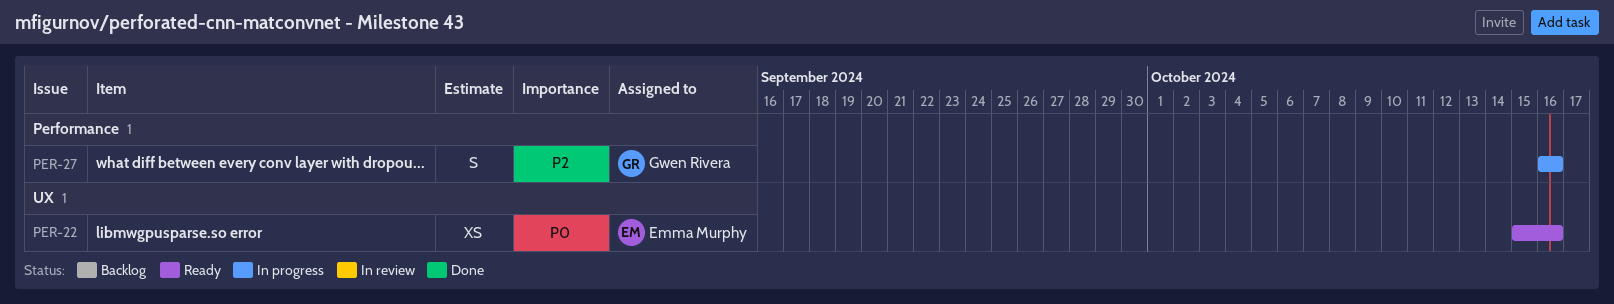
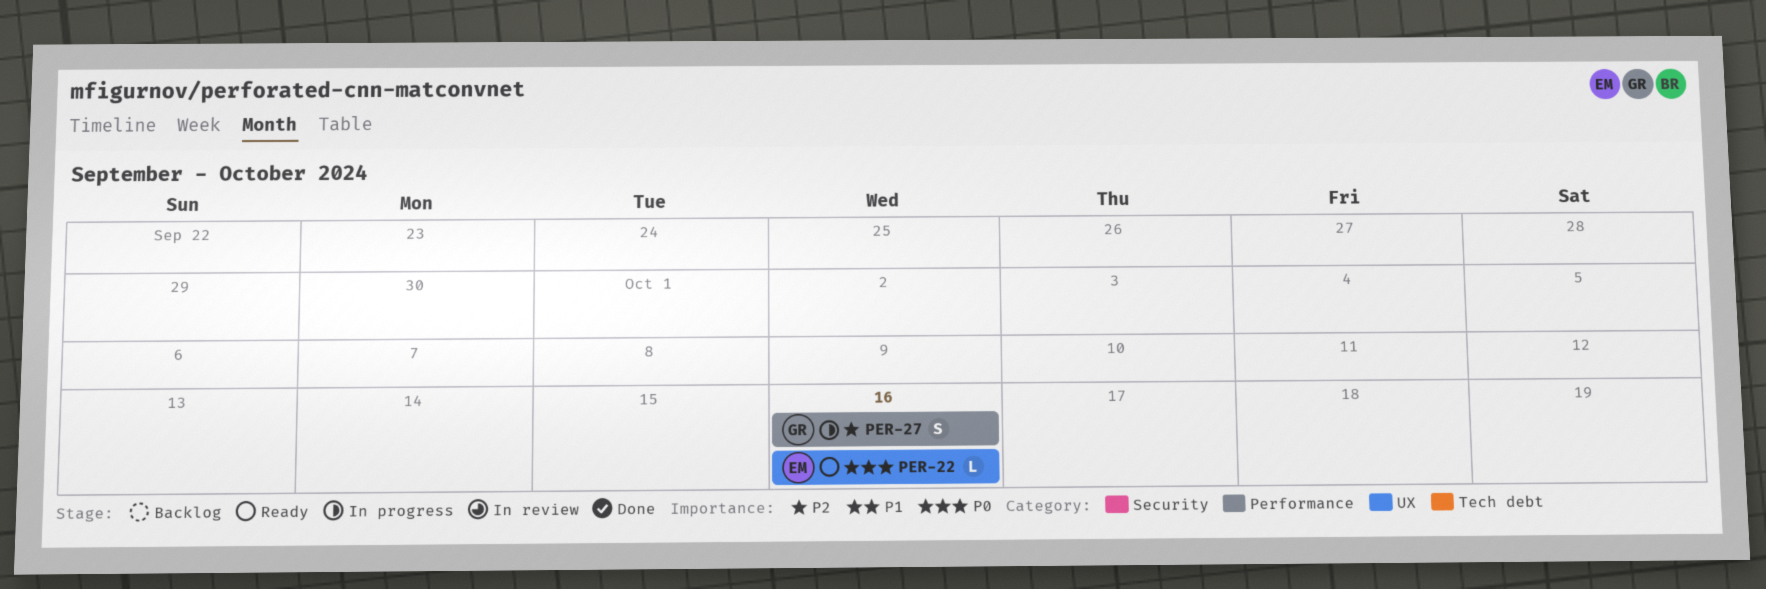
PER-22, estimate: XS -> L
PER-22, start: Oct 15 -> Oct 16

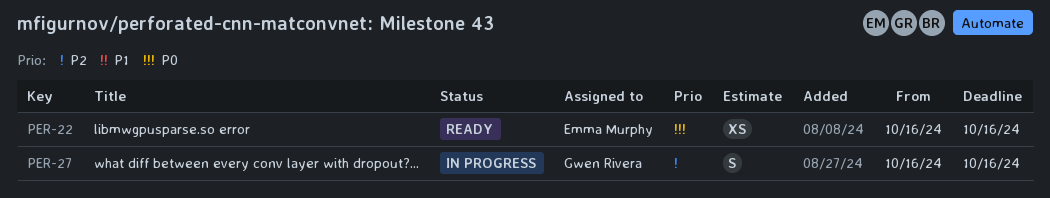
PER-22, estimate: L -> XS

